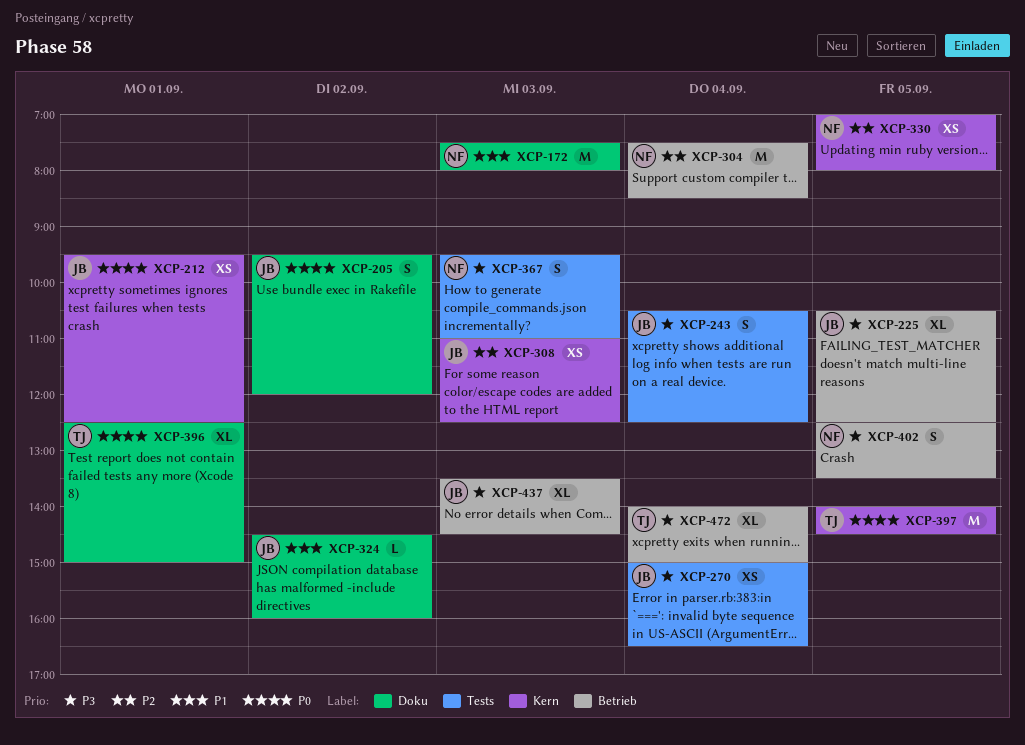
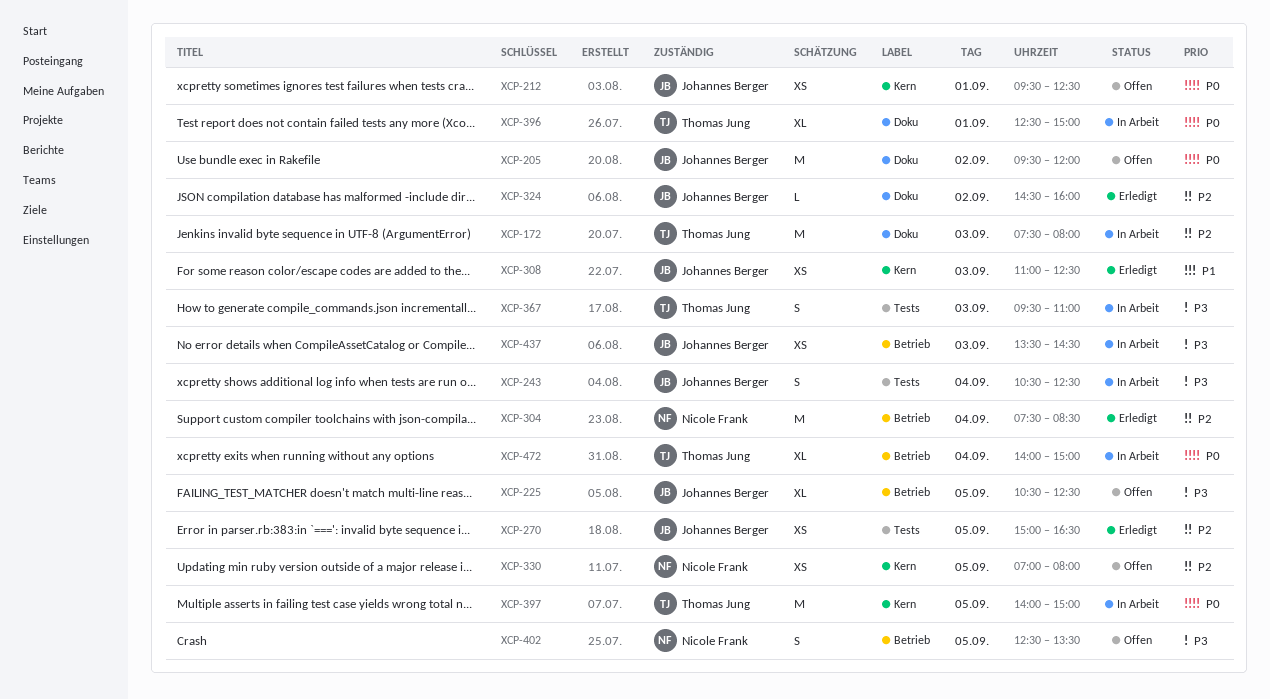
XCP-172, owner: Nicole Frank -> Thomas Jung
XCP-172, priority: P1 -> P2
XCP-205, estimate: S -> M
XCP-270, priority: P3 -> P2
XCP-270, day: Sep 4 -> Sep 5
XCP-308, priority: P2 -> P1
XCP-324, priority: P1 -> P2
XCP-367, owner: Nicole Frank -> Thomas Jung
XCP-397, ends: 14:30 -> 15:00
XCP-437, estimate: XL -> XS
XCP-472, priority: P3 -> P0

